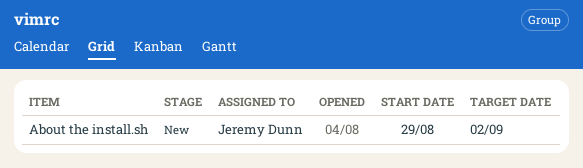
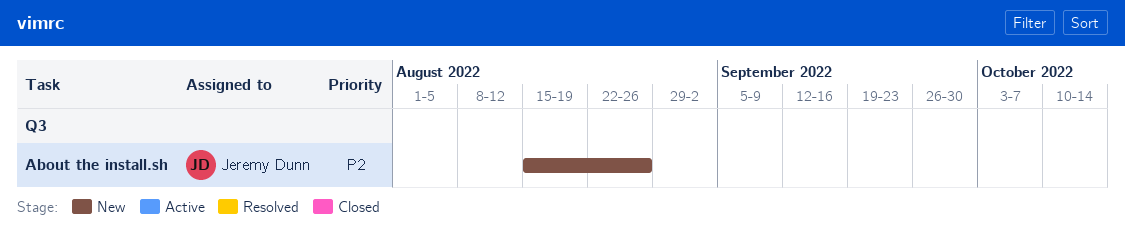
About the install.sh, start: Aug 29 -> Aug 15
About the install.sh, due: Sep 2 -> Aug 26

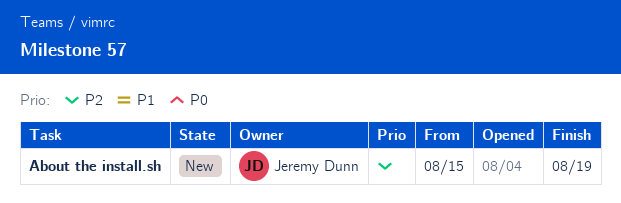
About the install.sh, due: Aug 26 -> Aug 19

